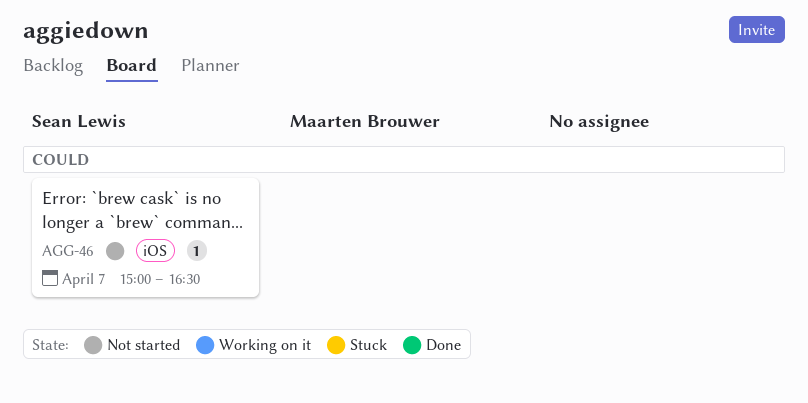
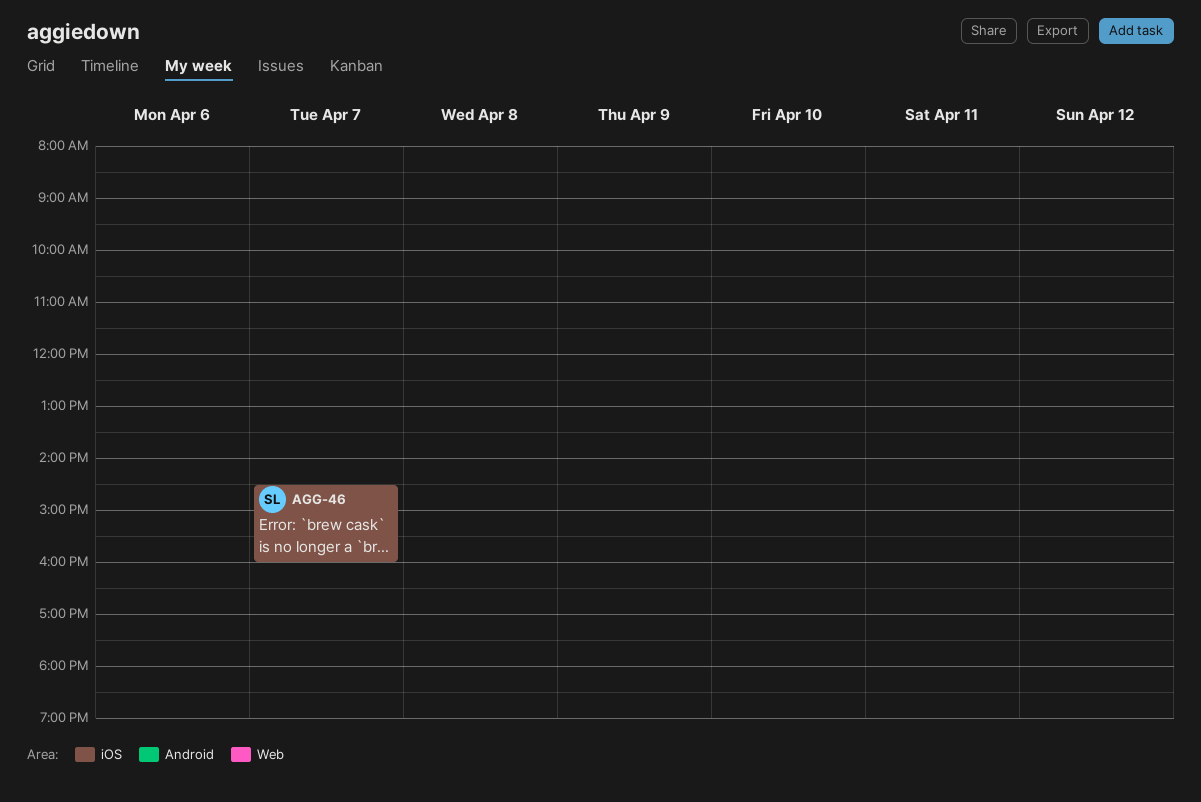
AGG-46, begins: 15:00 -> 14:30
AGG-46, ends: 16:30 -> 16:00

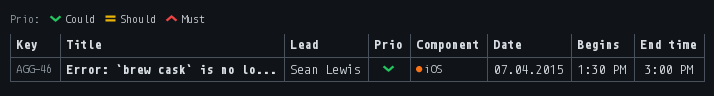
AGG-46, begins: 14:30 -> 13:30
AGG-46, ends: 16:00 -> 15:00

